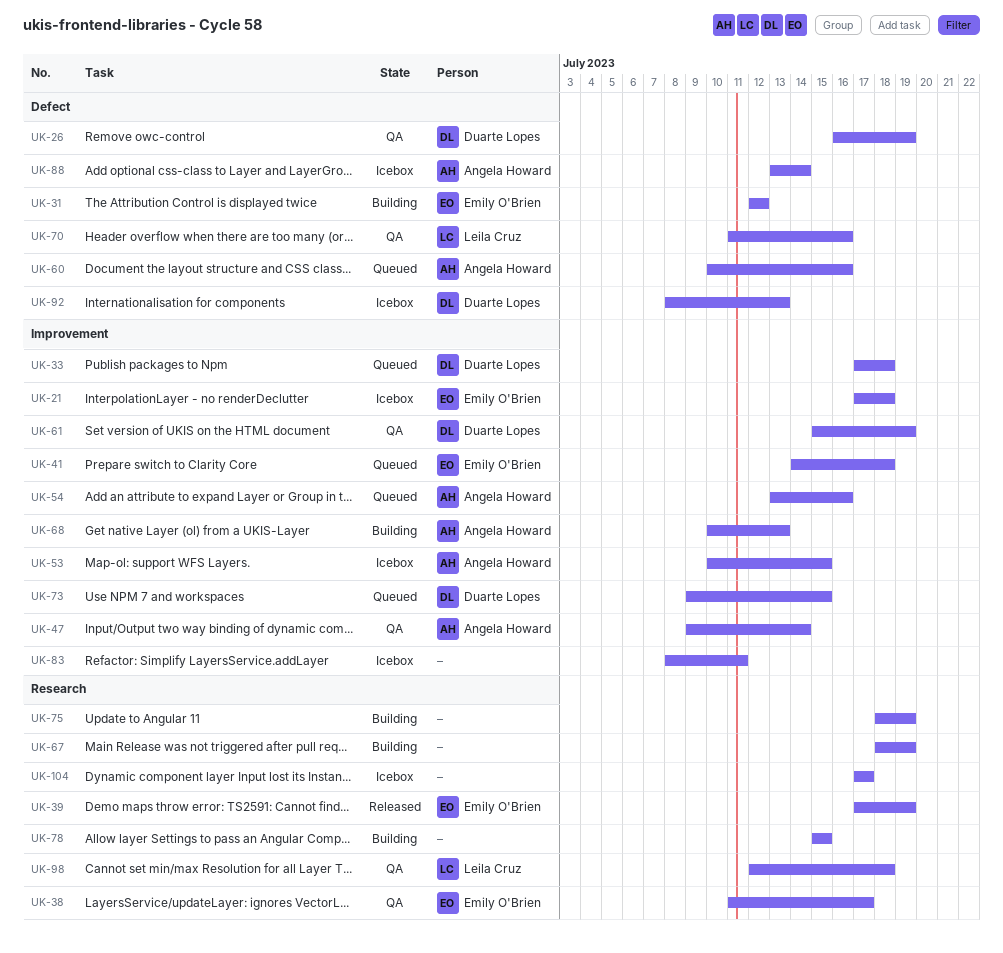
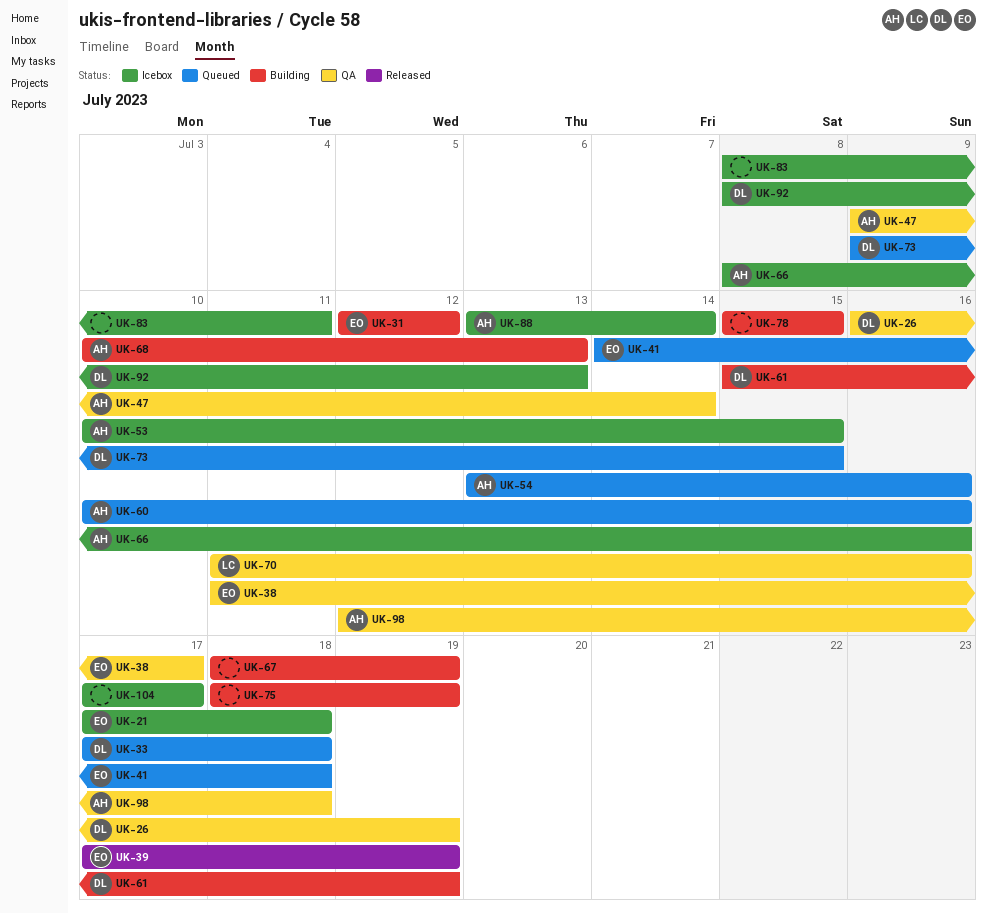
UK-61, status: QA -> Building
UK-66: none -> present
UK-98, owner: Leila Cruz -> Angela Howard

